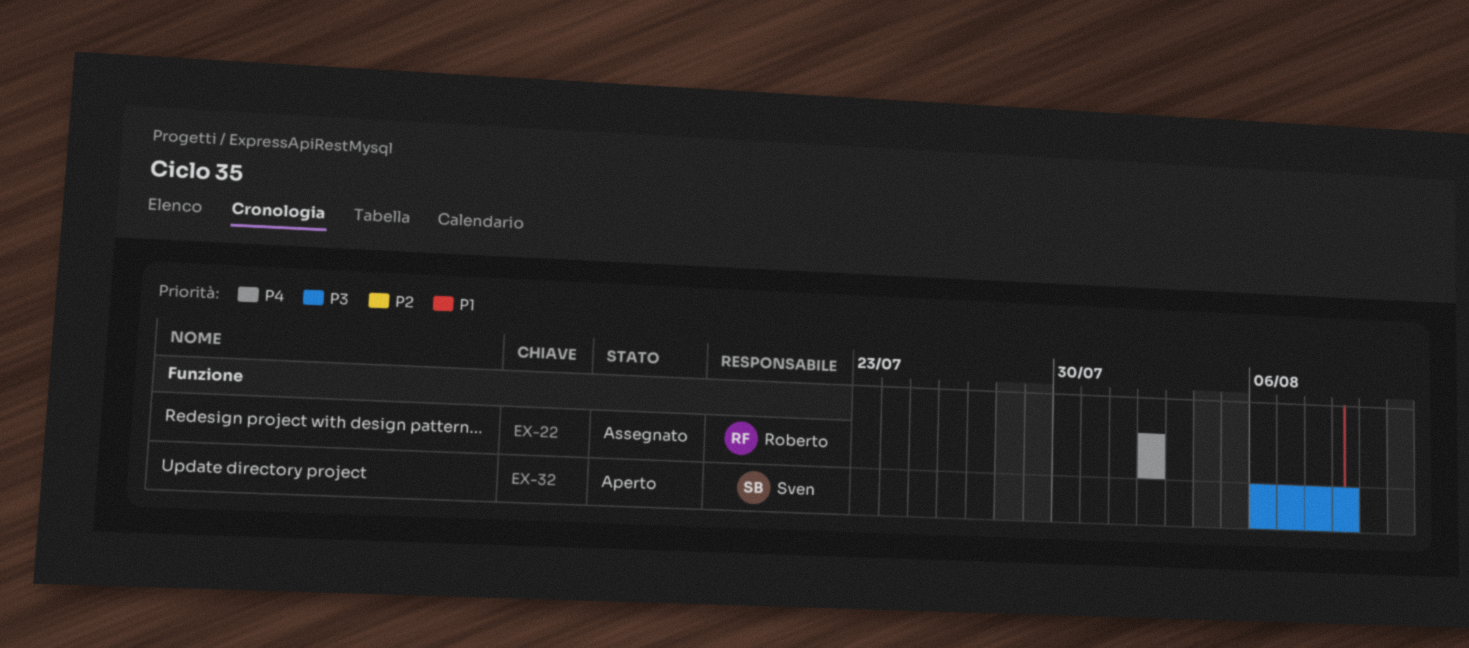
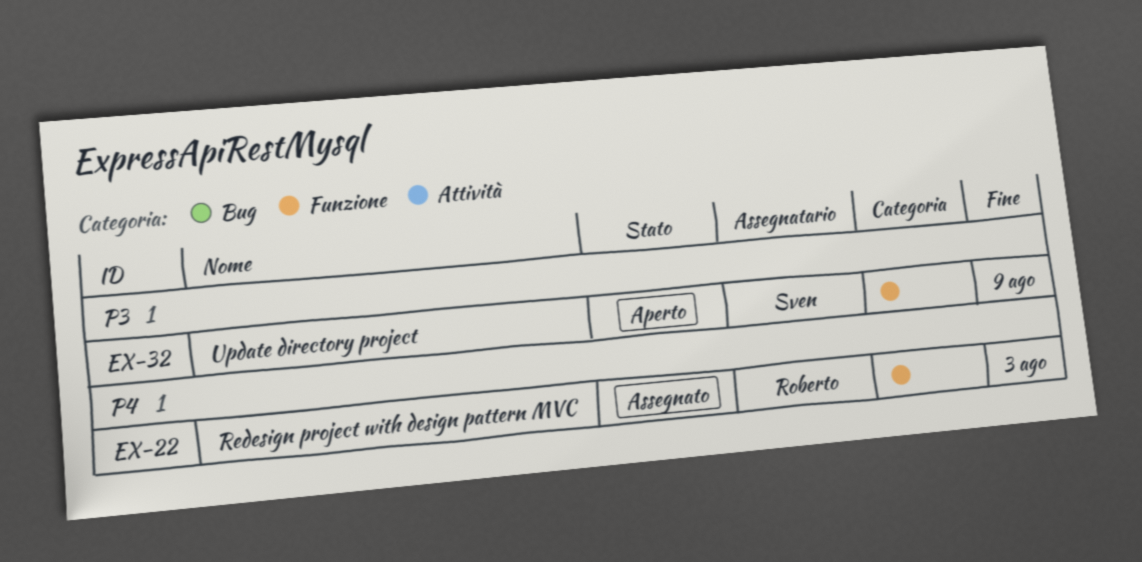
EX-22, due: Aug 2 -> Aug 3

